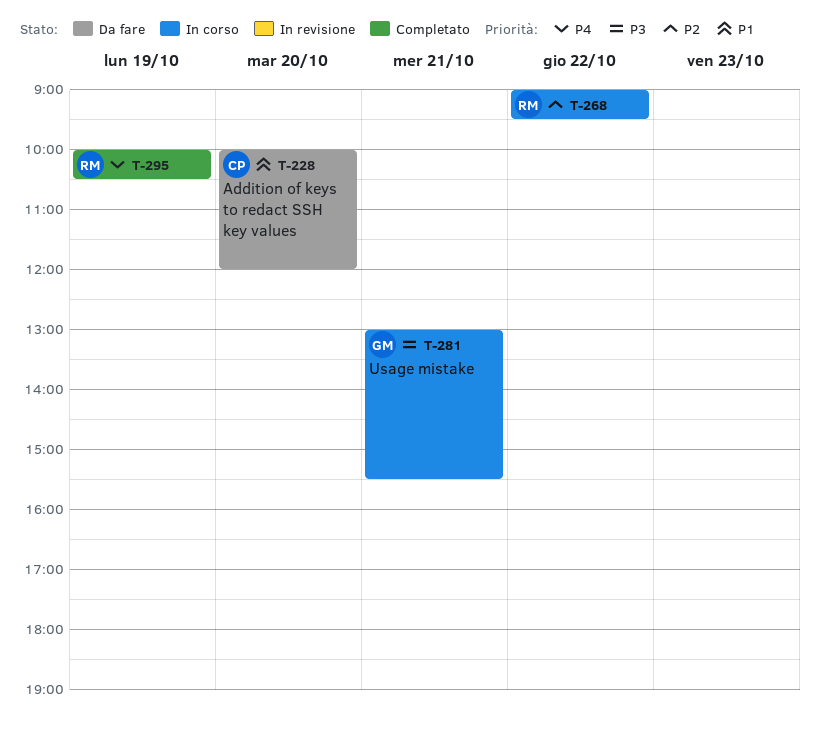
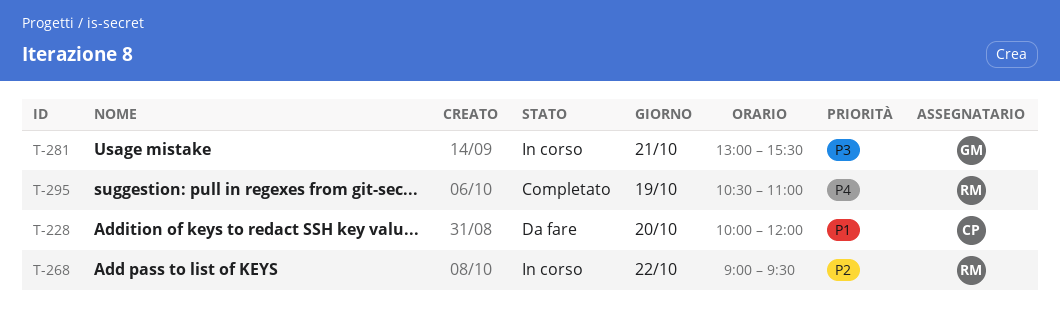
T-295, begins: 10:00 -> 10:30
T-295, ends: 10:30 -> 11:00

